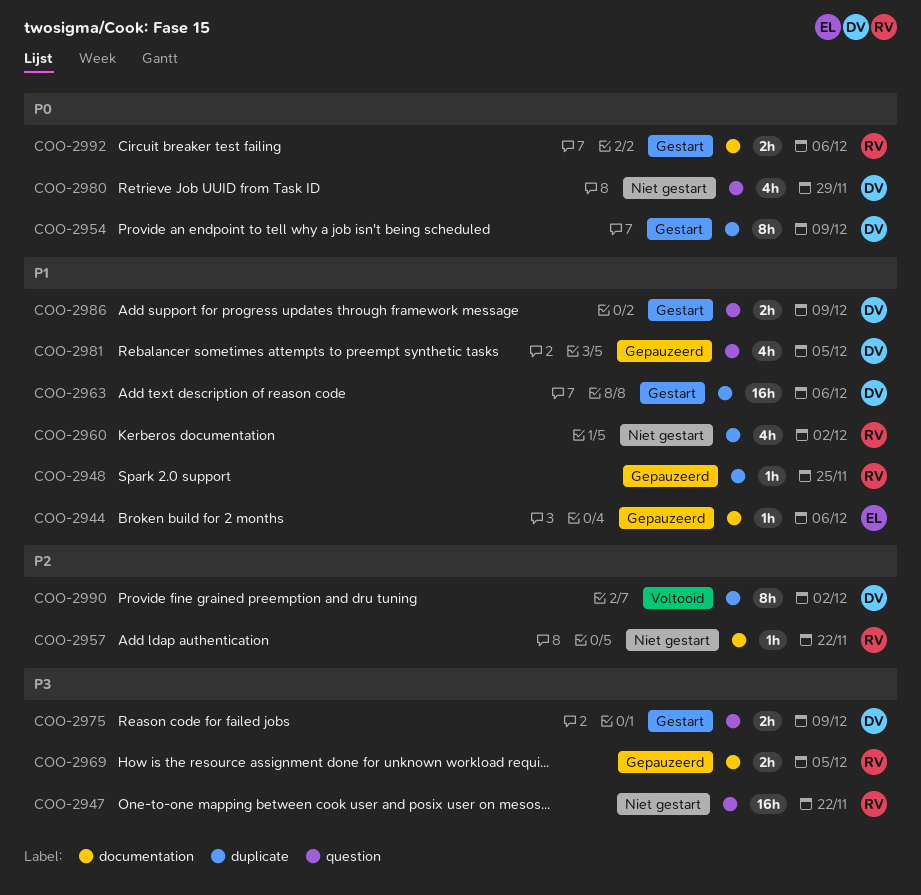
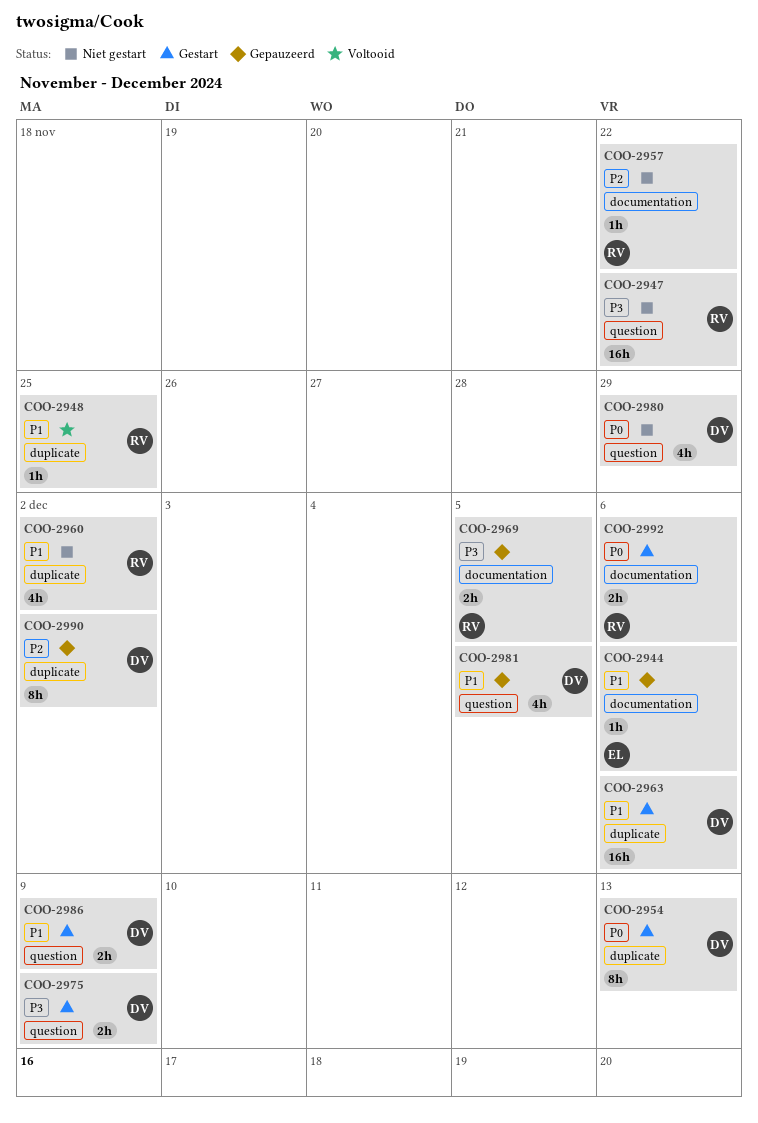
COO-2948, status: Gepauzeerd -> Voltooid
COO-2954, due: Dec 9 -> Dec 13
COO-2990, status: Voltooid -> Gepauzeerd

